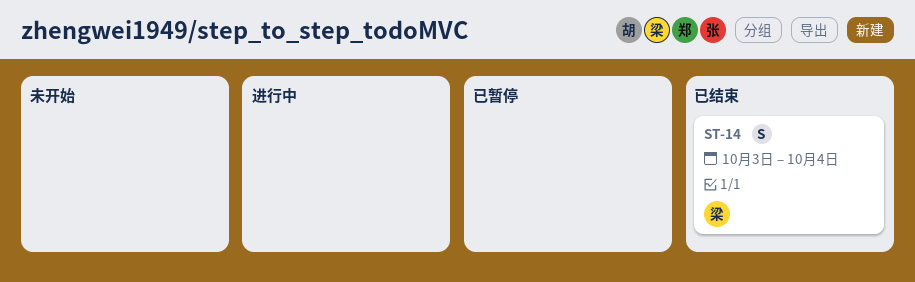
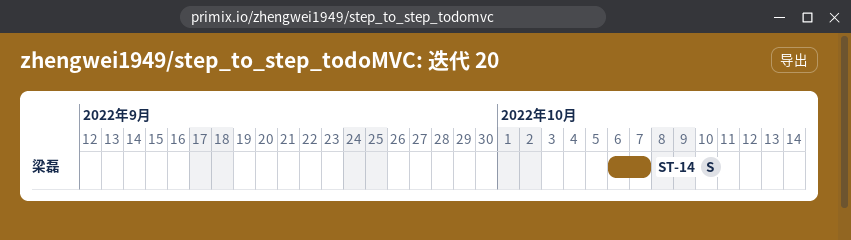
ST-14, start: Oct 3 -> Oct 6
ST-14, due: Oct 4 -> Oct 7

